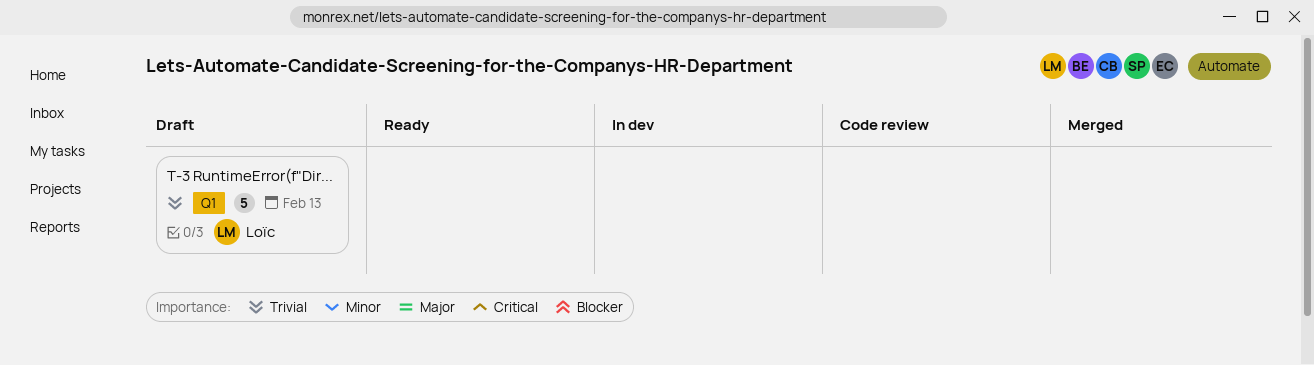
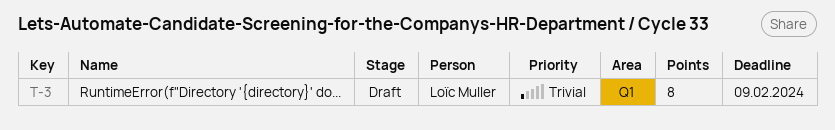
T-3, estimate: 5 -> 8
T-3, due: Feb 13 -> Feb 9

